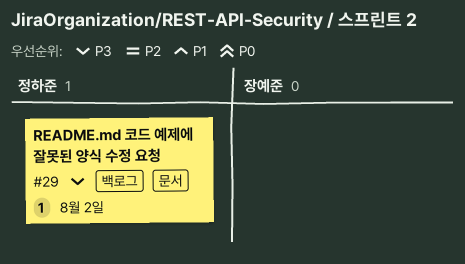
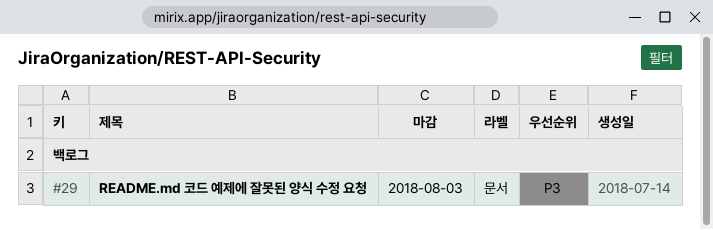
#29, due: Aug 2 -> Aug 3

